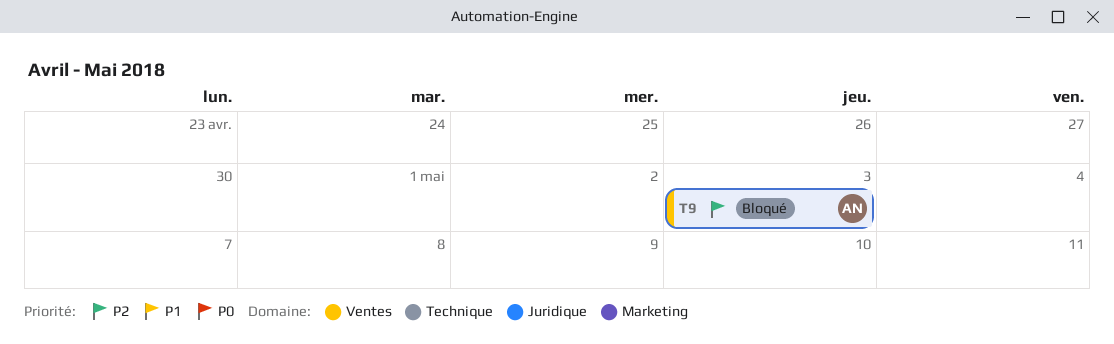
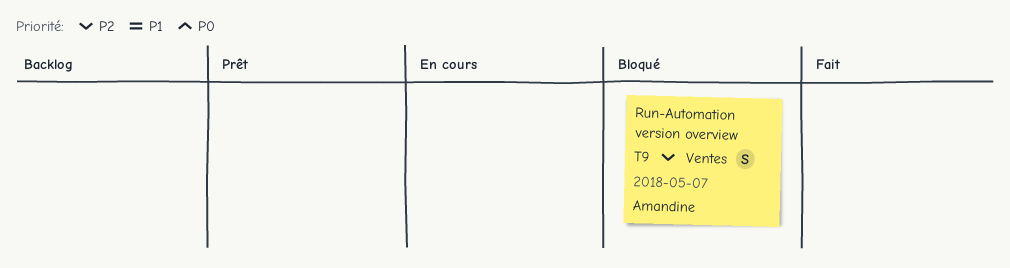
T9, due: May 3 -> May 7

